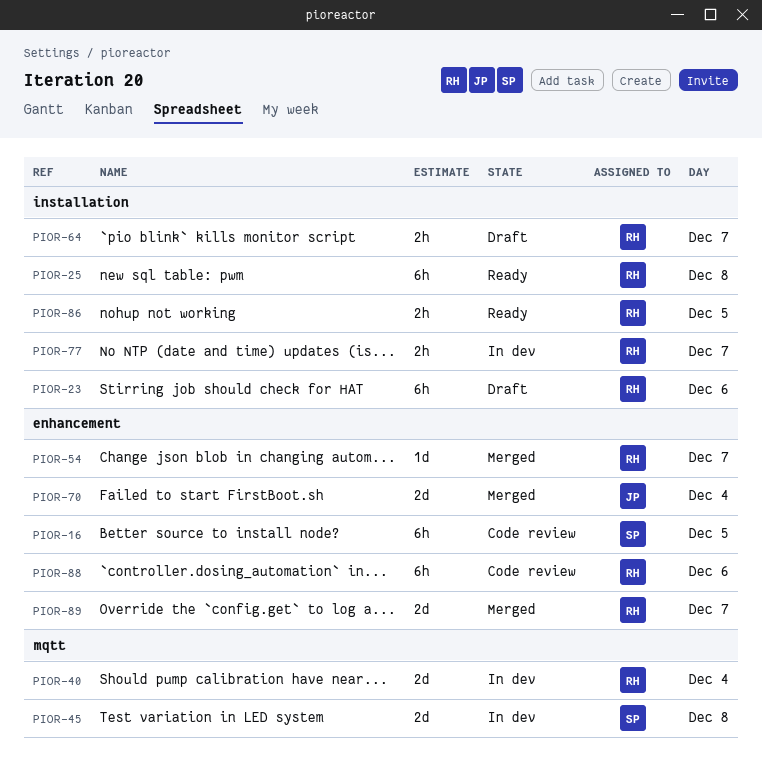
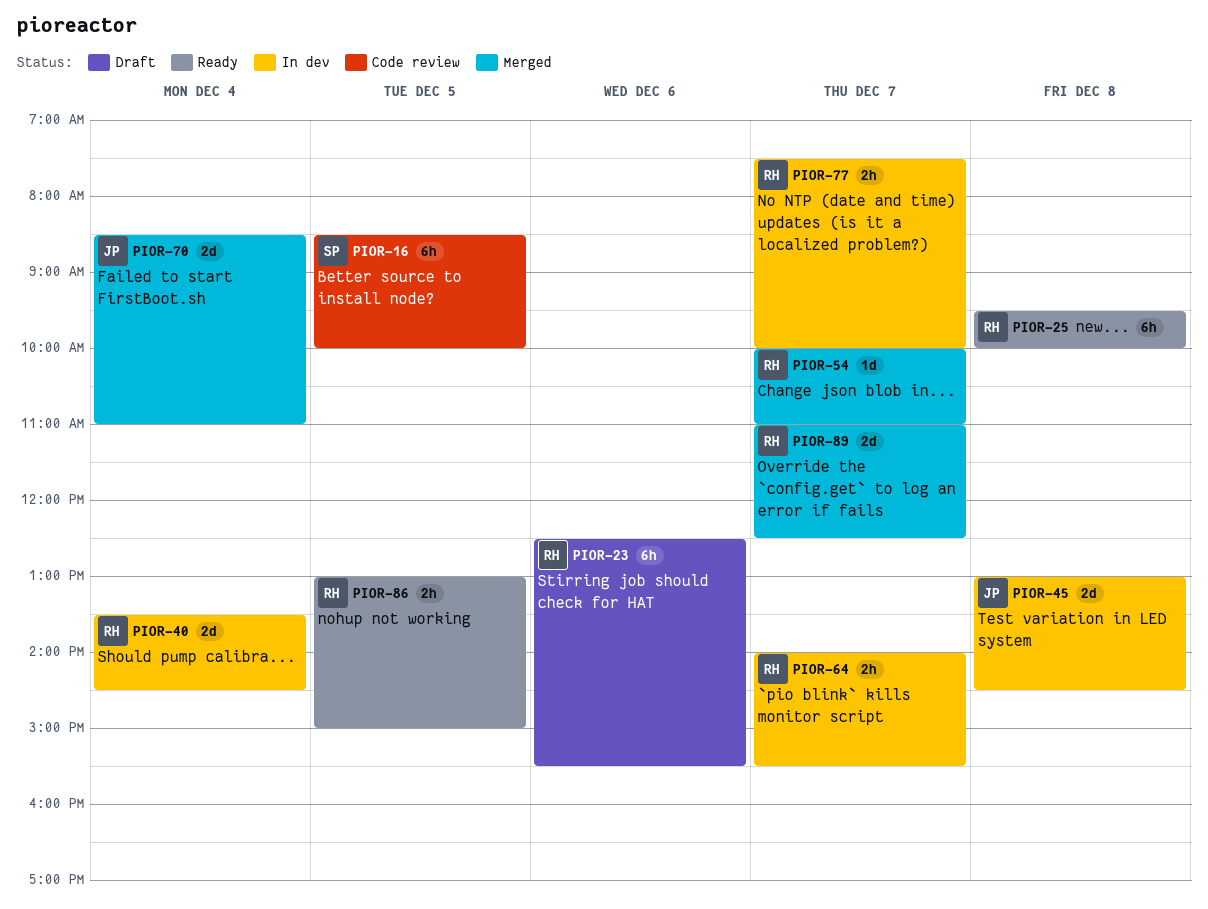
PIOR-45, owner: SP -> JP
PIOR-64, status: Draft -> In dev
PIOR-88: present -> none

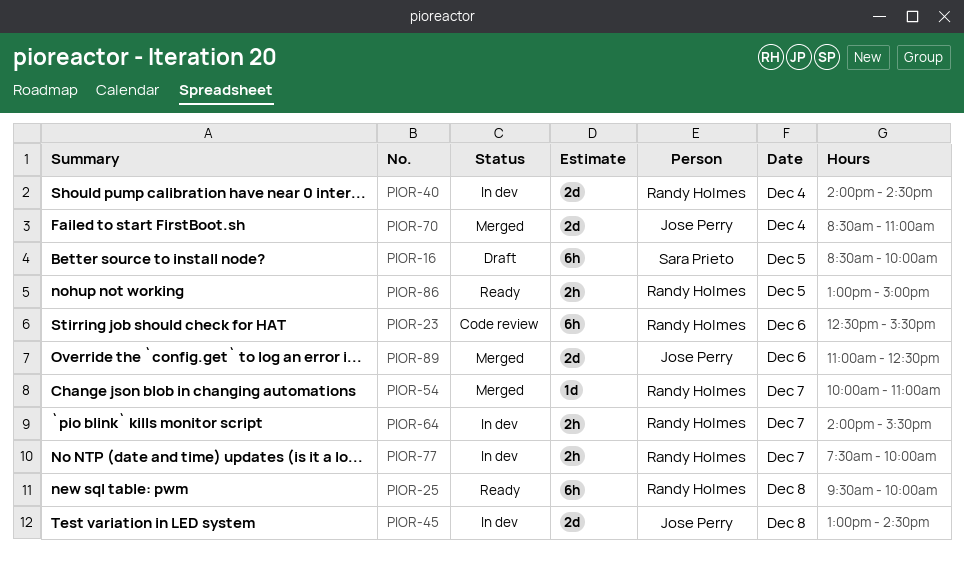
PIOR-16, status: Code review -> Draft
PIOR-23, status: Draft -> Code review
PIOR-40, begins: 13:30 -> 14:00
PIOR-89, owner: Randy Holmes -> Jose Perry
PIOR-89, day: Dec 7 -> Dec 6

